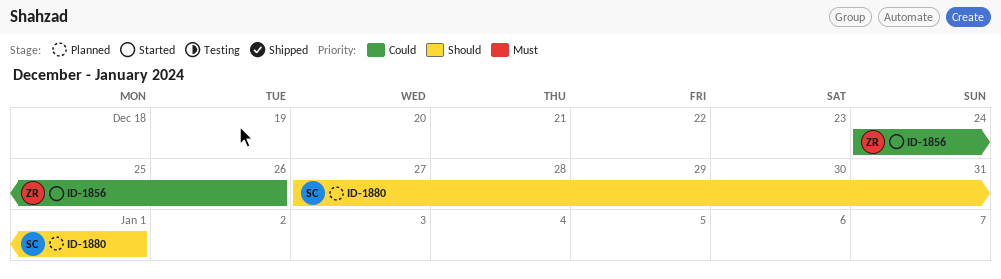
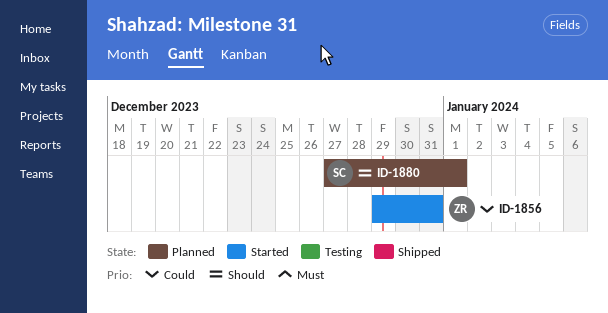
ID-1856, start: Dec 24 -> Dec 29
ID-1856, due: Dec 26 -> Dec 31

